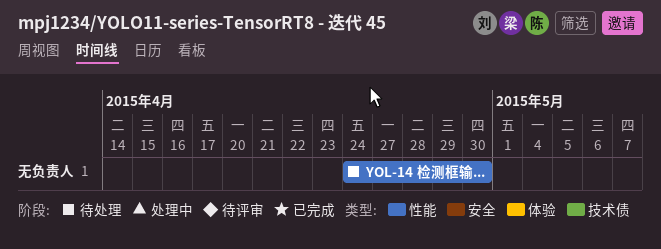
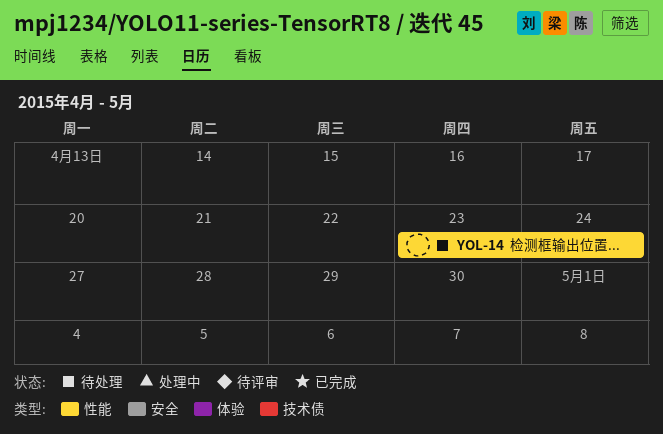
YOL-14, start: Apr 24 -> Apr 23
YOL-14, due: Apr 30 -> Apr 24

